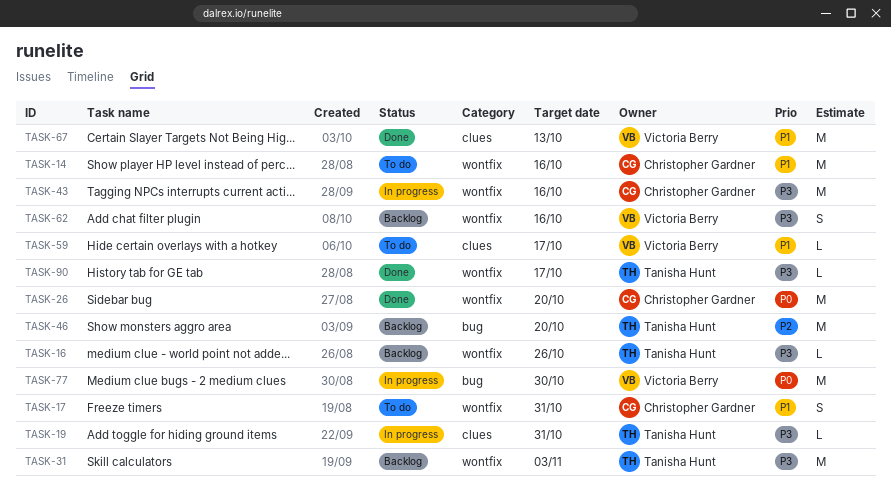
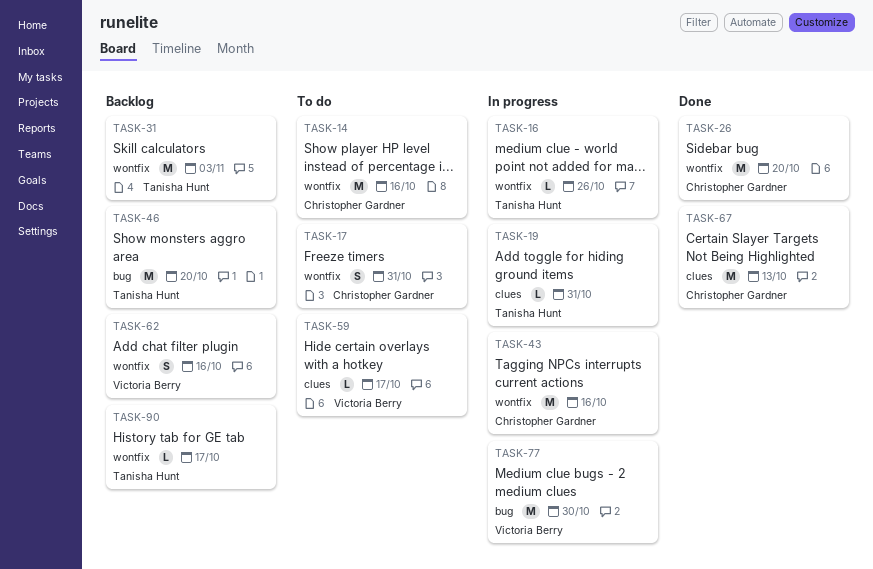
TASK-16, status: Backlog -> In progress
TASK-67, owner: Victoria Berry -> Christopher Gardner
TASK-90, status: Done -> Backlog

